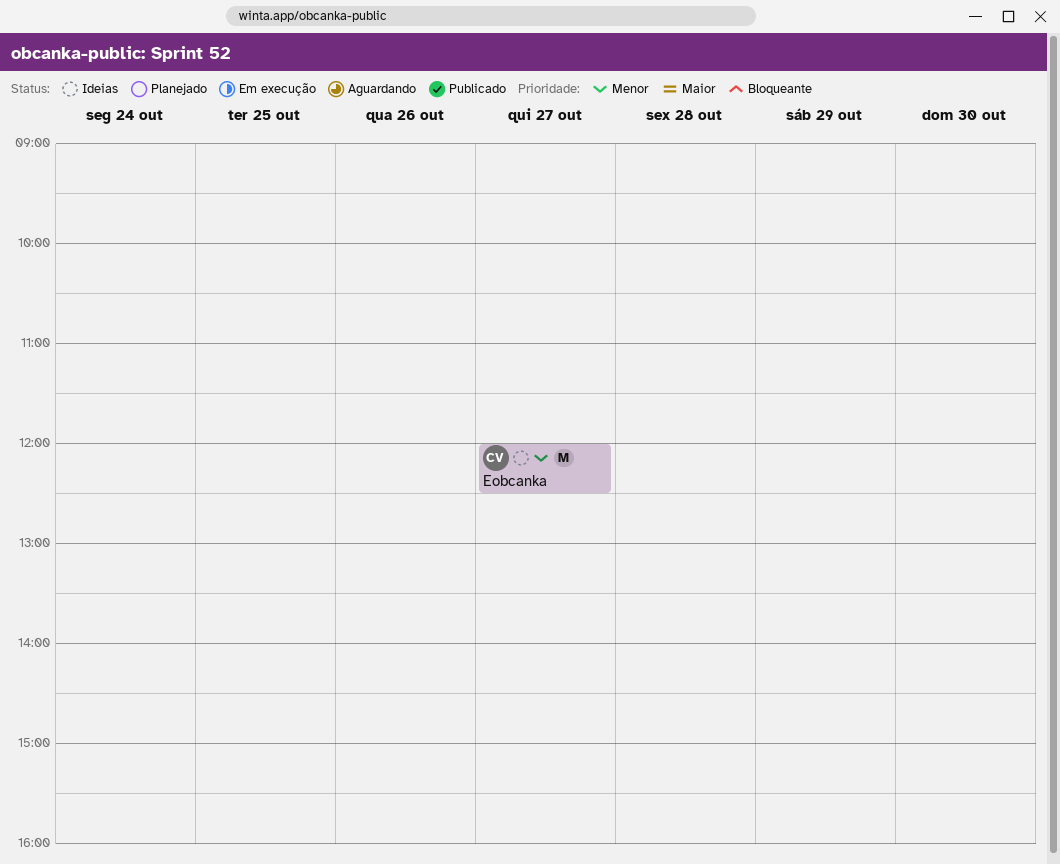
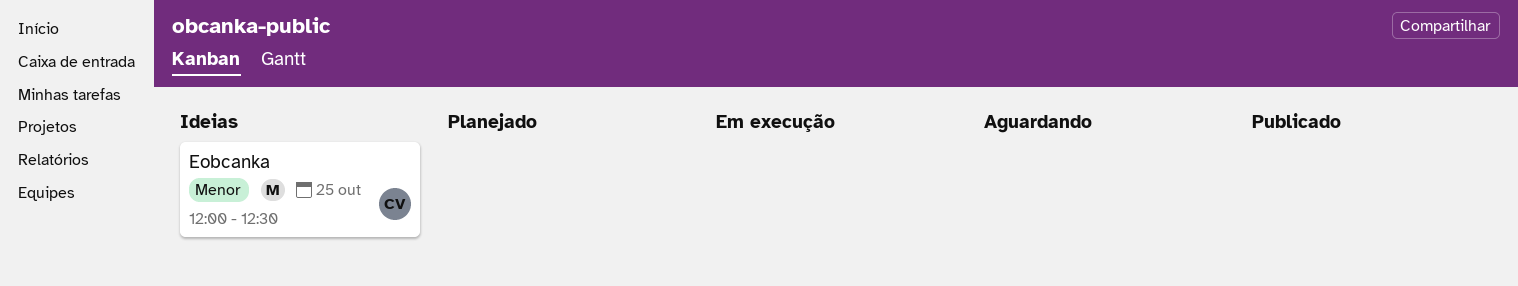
Eobcanka, day: Oct 27 -> Oct 25

